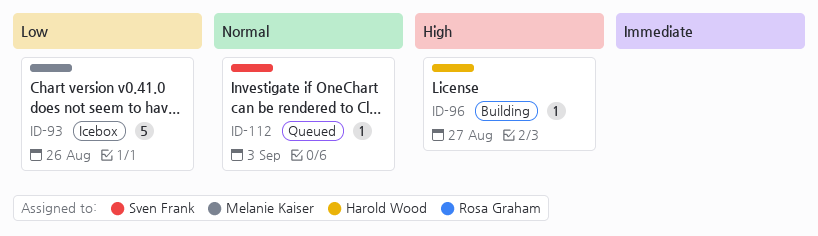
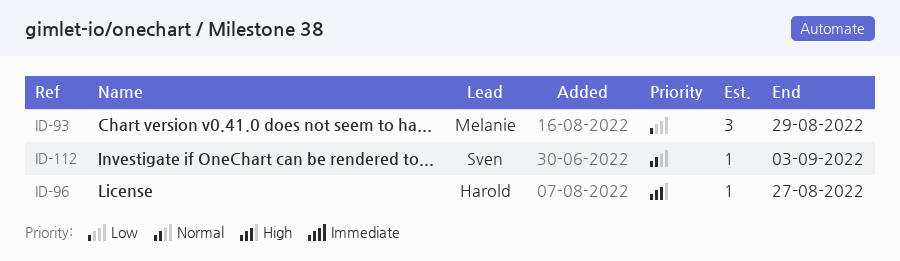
ID-93, estimate: 5 -> 3
ID-93, due: Aug 26 -> Aug 29

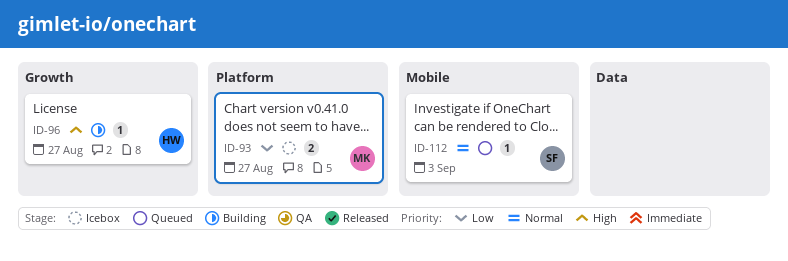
ID-93, estimate: 3 -> 2
ID-93, due: Aug 29 -> Aug 27

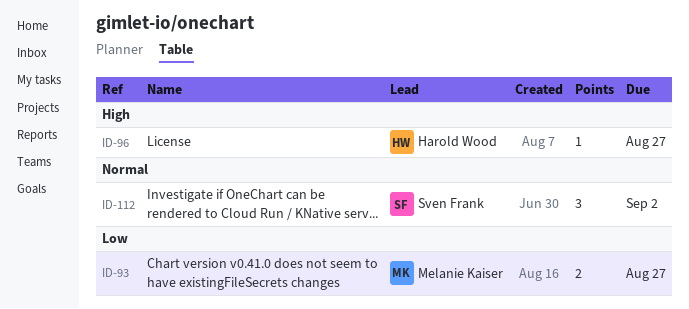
ID-112, estimate: 1 -> 3
ID-112, due: Sep 3 -> Sep 2

